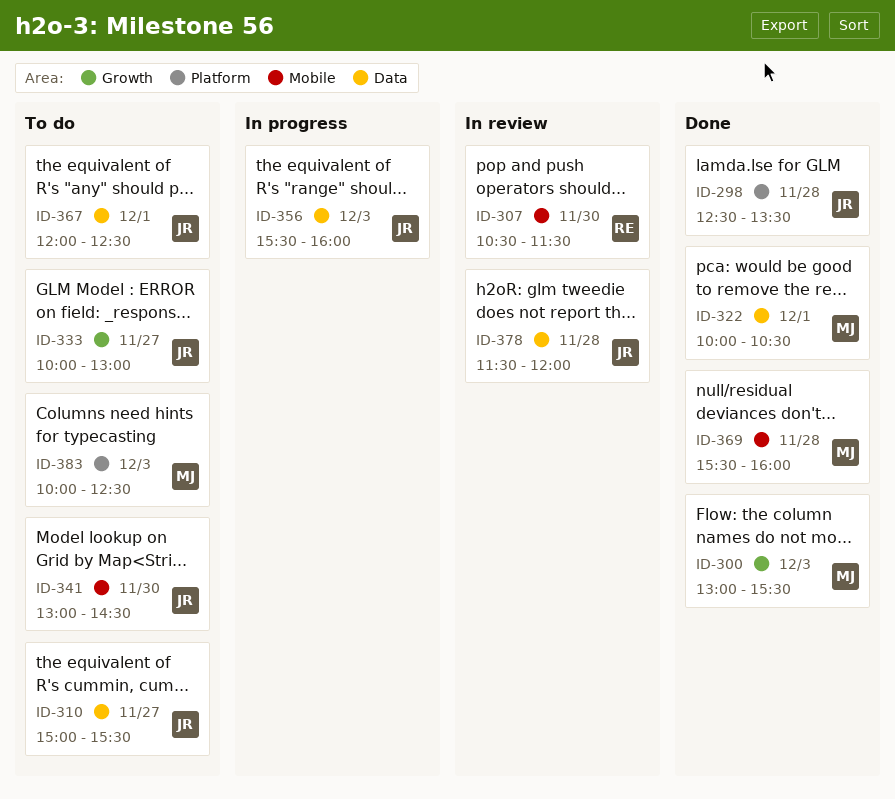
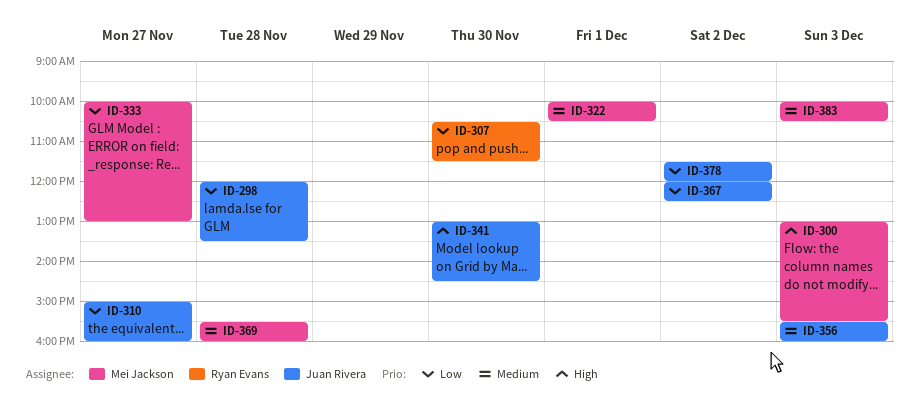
ID-298, begins: 12:30 -> 12:00
ID-310, ends: 15:30 -> 16:00
ID-333, owner: Juan Rivera -> Mei Jackson
ID-367, day: Dec 1 -> Dec 2
ID-378, day: Nov 28 -> Dec 2
ID-383, ends: 12:30 -> 10:30

